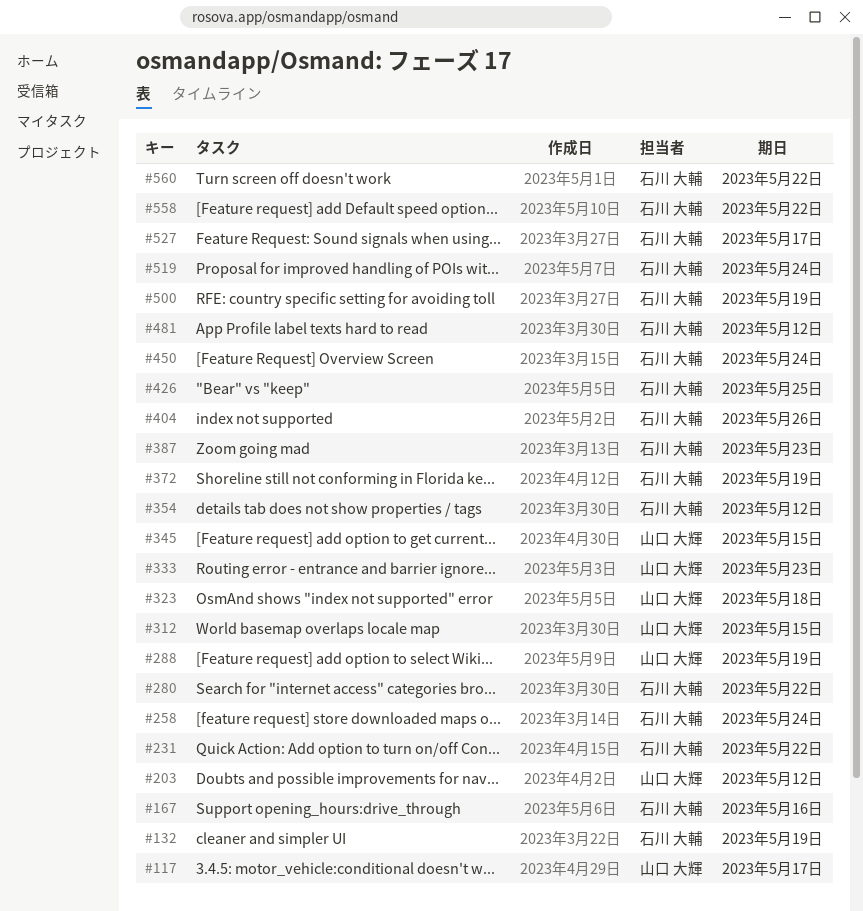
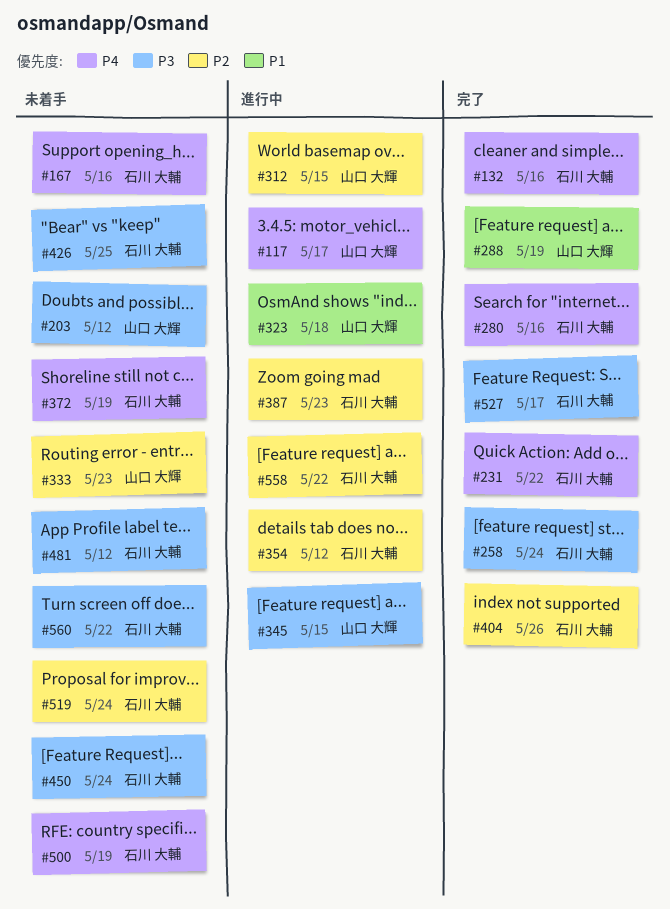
#132, due: May 19 -> May 16
#280, due: May 22 -> May 16

